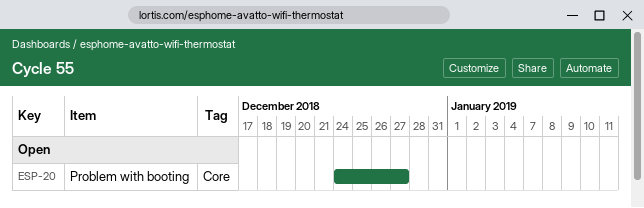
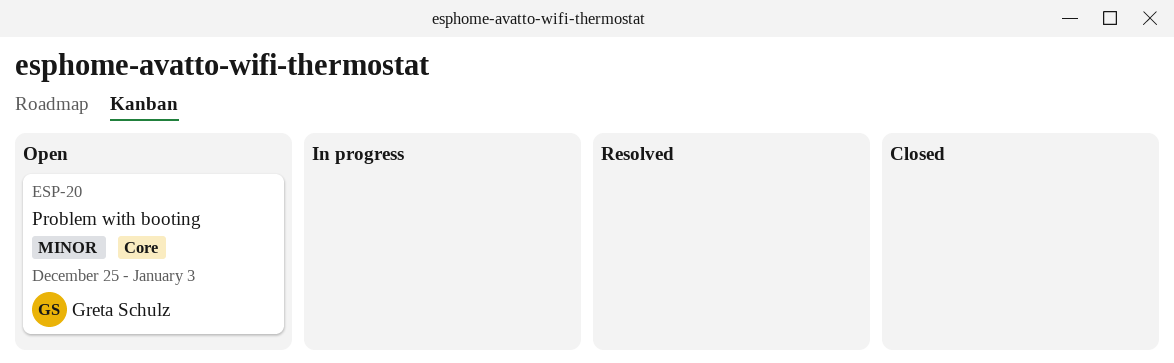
ESP-20, start: Dec 24 -> Dec 25
ESP-20, due: Dec 27 -> Jan 3

